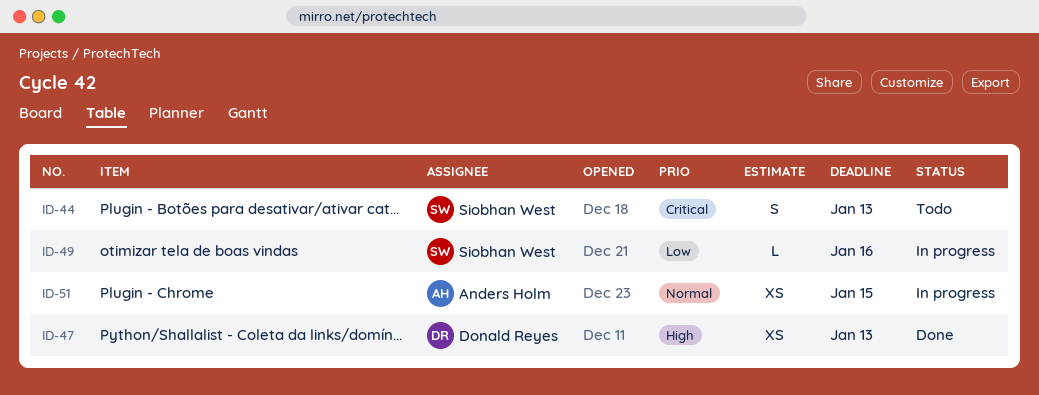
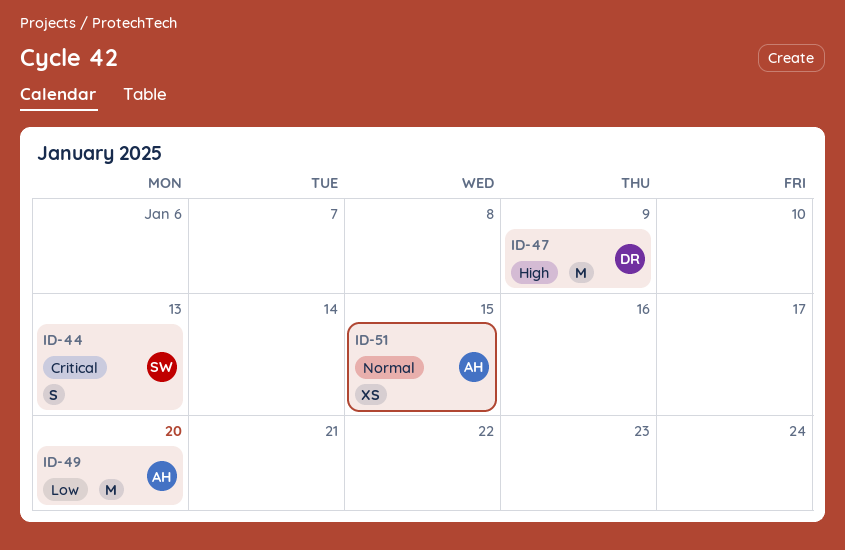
ID-47, estimate: XS -> M
ID-47, due: Jan 13 -> Jan 9
ID-49, owner: Siobhan West -> Anders Holm
ID-49, estimate: L -> M
ID-49, due: Jan 16 -> Jan 20

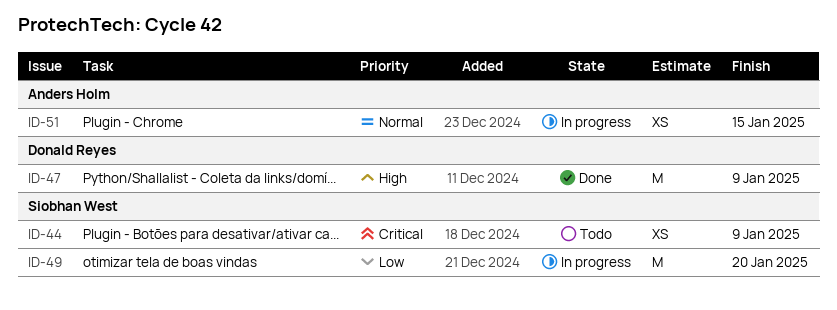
ID-44, estimate: S -> XS
ID-44, due: Jan 13 -> Jan 9
ID-49, owner: Anders Holm -> Siobhan West

